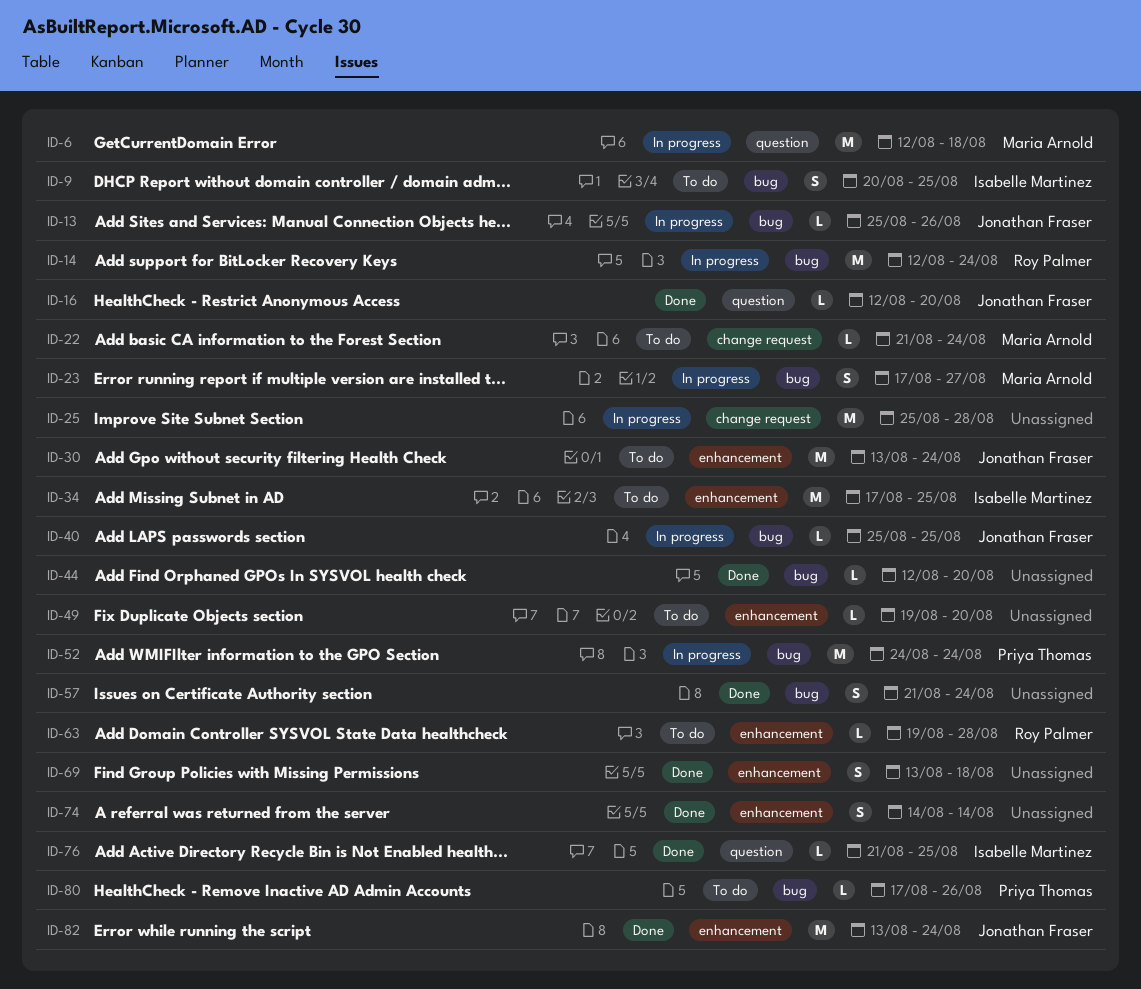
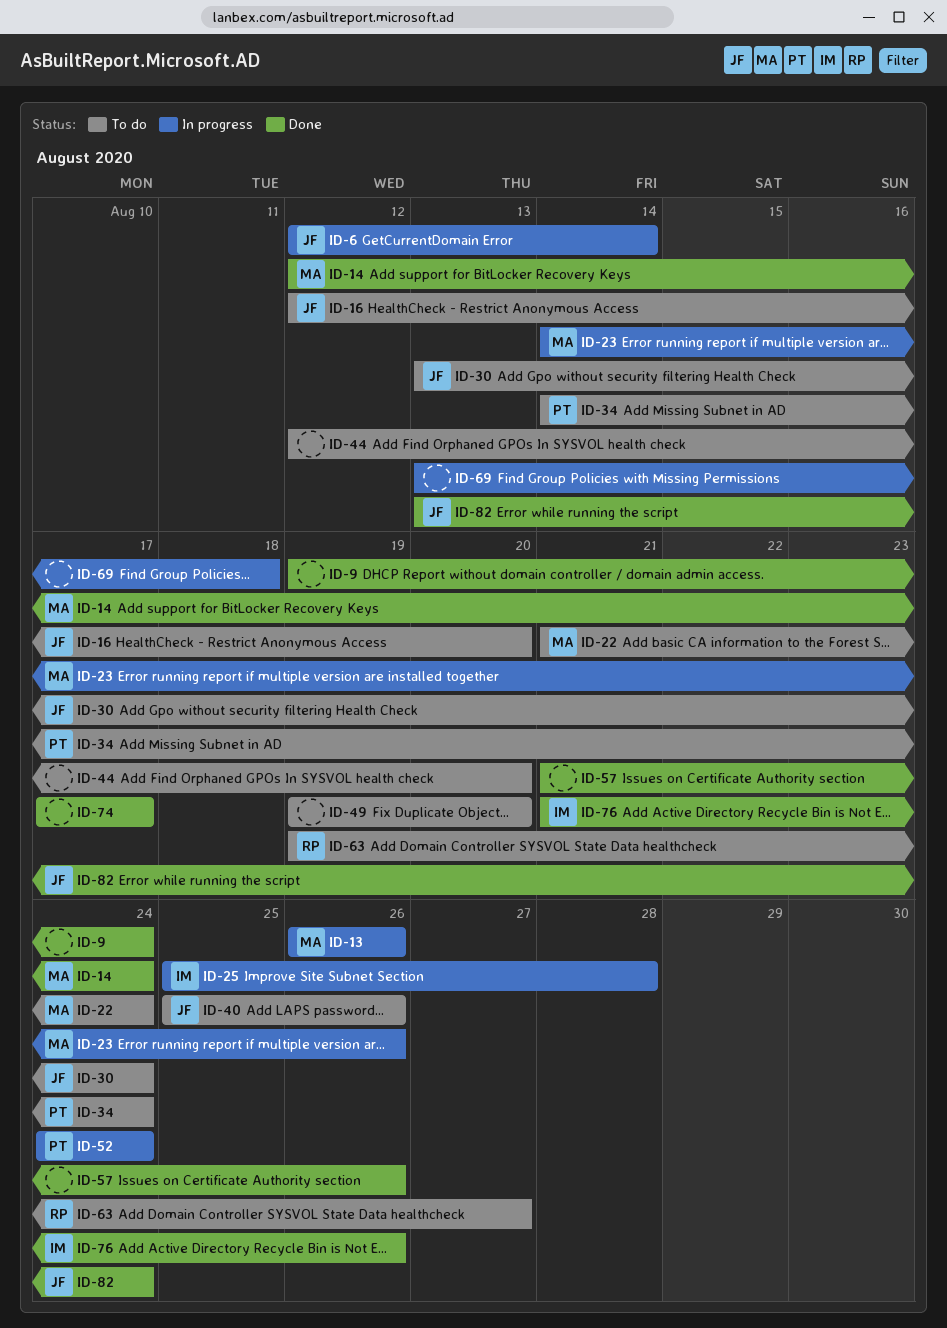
ID-6, owner: Maria Arnold -> Jonathan Fraser
ID-6, due: Aug 18 -> Aug 14
ID-9, status: To do -> Done
ID-9, owner: Isabelle Martinez -> none
ID-9, start: Aug 20 -> Aug 19
ID-9, due: Aug 25 -> Aug 24
ID-13, owner: Jonathan Fraser -> Maria Arnold
ID-13, start: Aug 25 -> Aug 26
ID-14, status: In progress -> Done
ID-14, owner: Roy Palmer -> Maria Arnold
ID-16, status: Done -> To do
ID-23, start: Aug 17 -> Aug 14
ID-23, due: Aug 27 -> Aug 26
ID-25, owner: none -> Isabelle Martinez
ID-34, owner: Isabelle Martinez -> Priya Thomas
ID-34, start: Aug 17 -> Aug 14
ID-34, due: Aug 25 -> Aug 24
ID-40, status: In progress -> To do
ID-40, due: Aug 25 -> Aug 26
ID-44, status: Done -> To do
ID-57, due: Aug 24 -> Aug 26
ID-63, due: Aug 28 -> Aug 27
ID-69, status: Done -> In progress
ID-74, start: Aug 14 -> Aug 17
ID-74, due: Aug 14 -> Aug 17
ID-76, due: Aug 25 -> Aug 26
ID-80: present -> none

